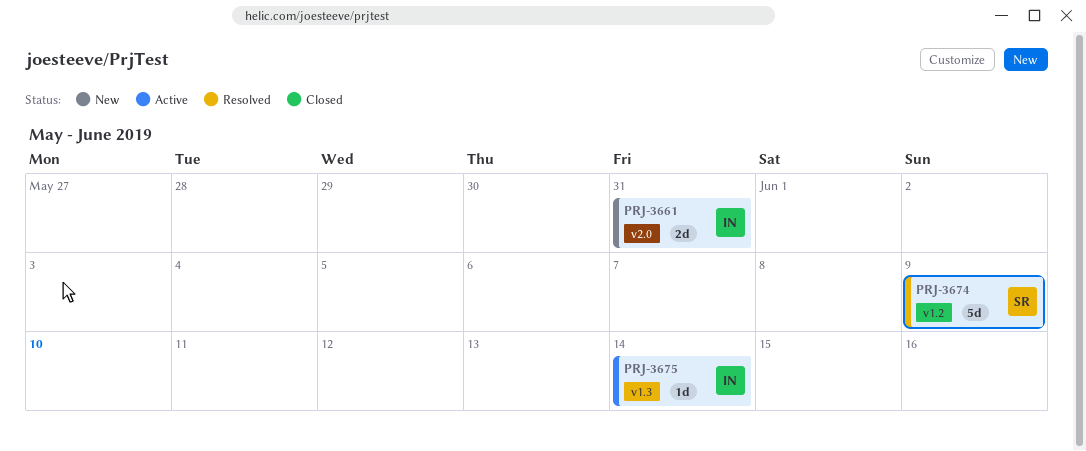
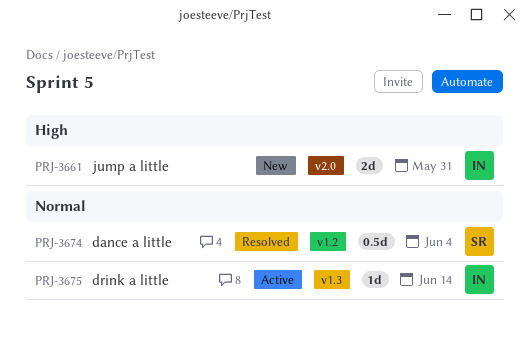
PRJ-3674, estimate: 5d -> 0.5d
PRJ-3674, due: Jun 9 -> Jun 4

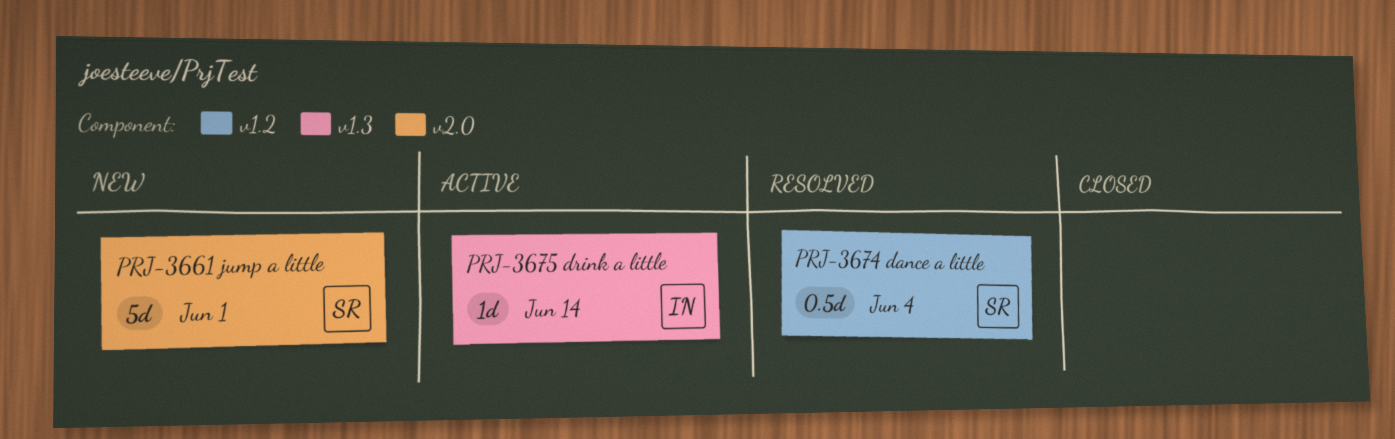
PRJ-3661, owner: IN -> SR
PRJ-3661, estimate: 2d -> 5d
PRJ-3661, due: May 31 -> Jun 1

